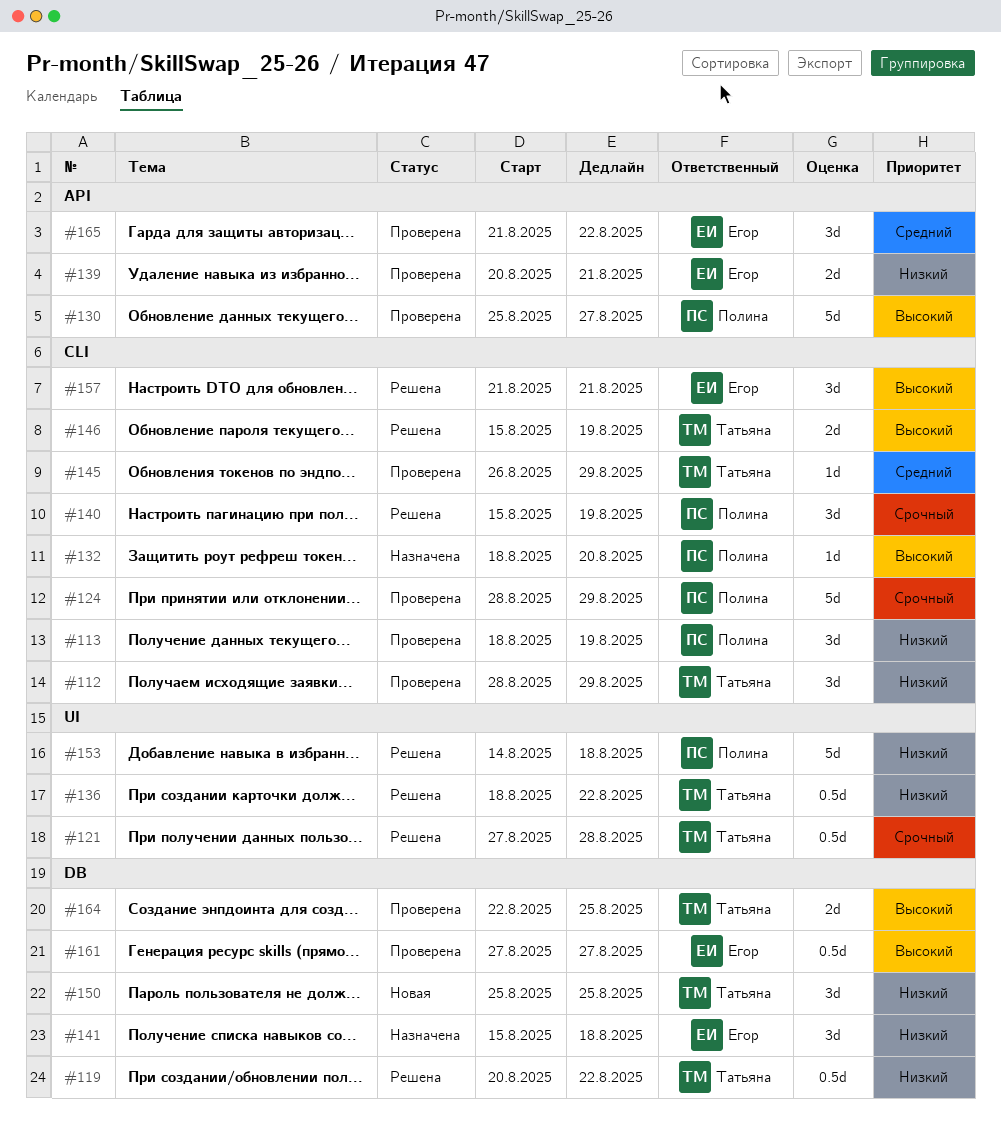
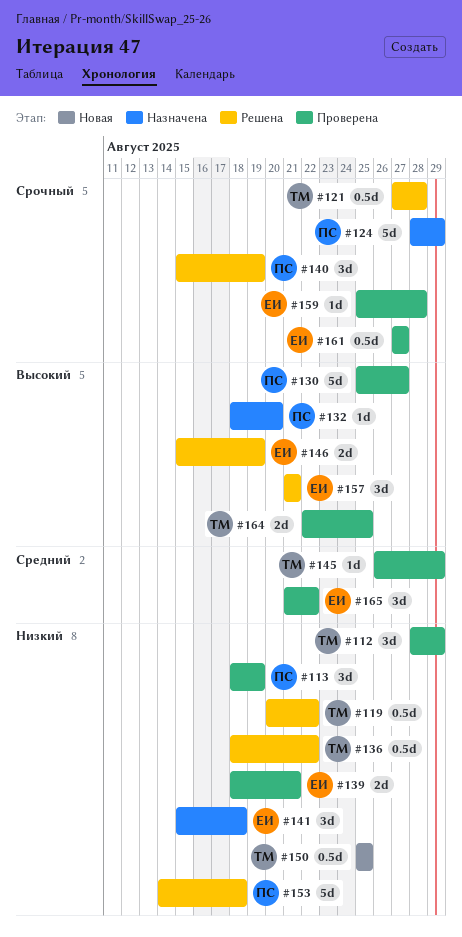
#124, status: Проверена -> Назначена
#139, start: Aug 20 -> Aug 18
#146, owner: Татьяна -> Егор
#150, estimate: 3d -> 0.5d
#159: none -> present
#161, priority: Высокий -> Срочный

